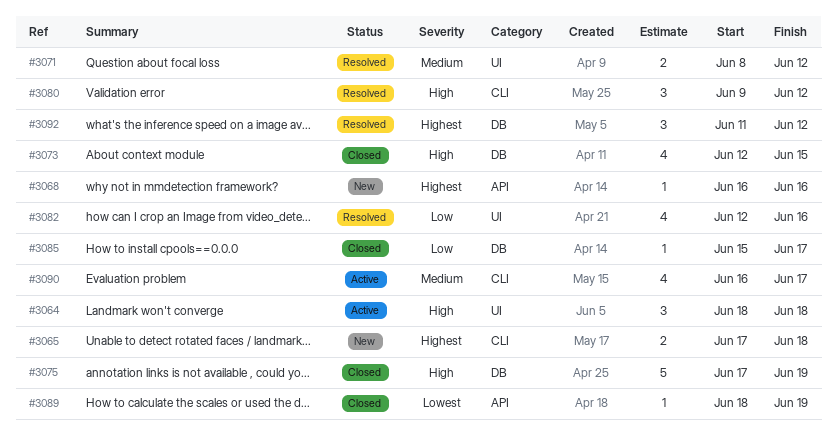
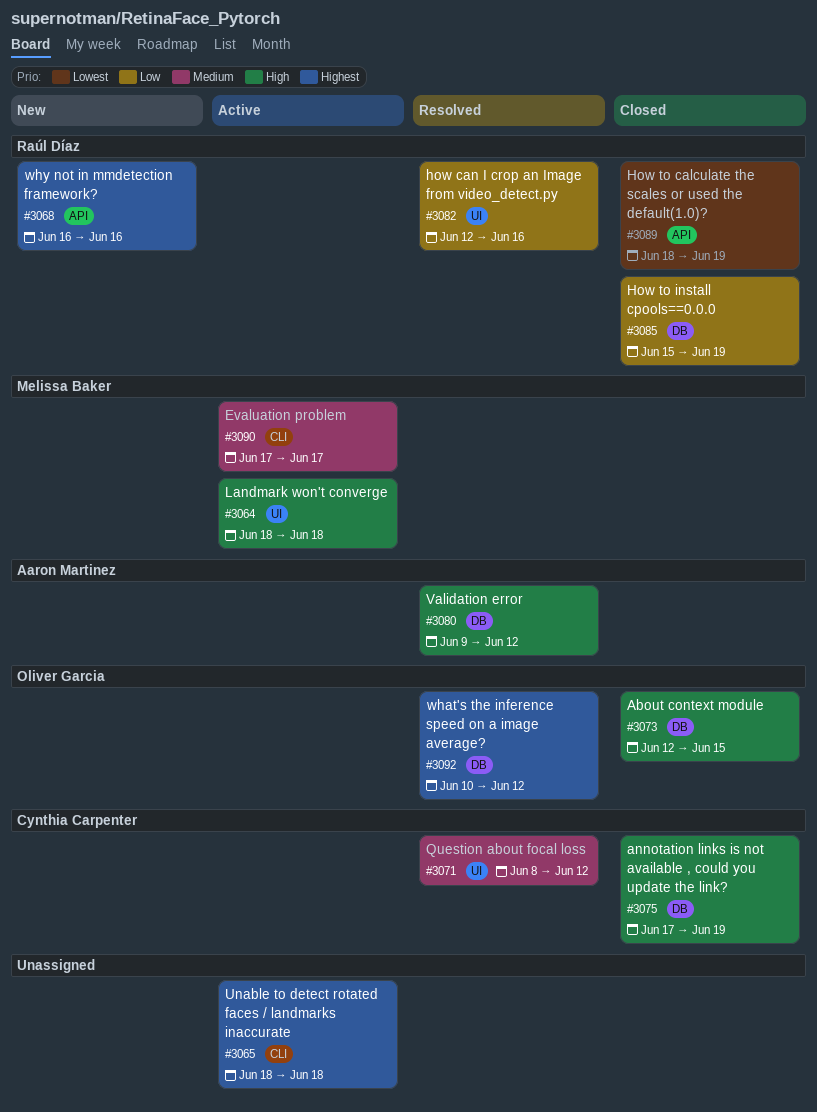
#3065, status: New -> Active
#3065, start: Jun 17 -> Jun 18
#3080, label: CLI -> DB
#3085, due: Jun 17 -> Jun 19
#3090, start: Jun 16 -> Jun 17
#3092, start: Jun 11 -> Jun 10

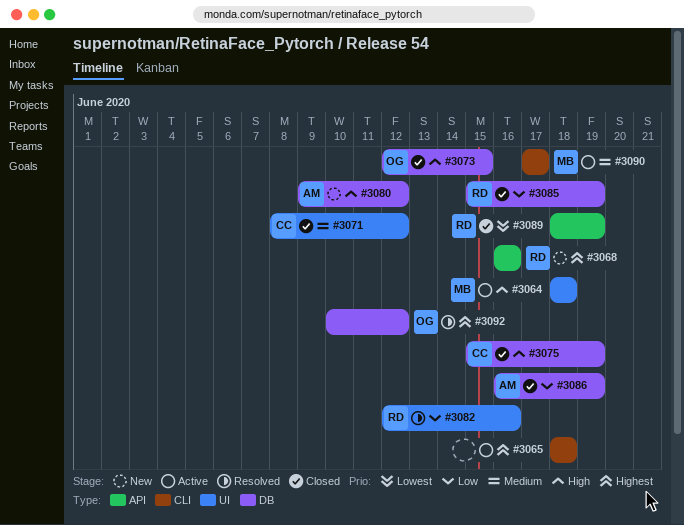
#3071, status: Resolved -> Closed
#3075, start: Jun 17 -> Jun 15
#3080, status: Resolved -> New
#3086: none -> present

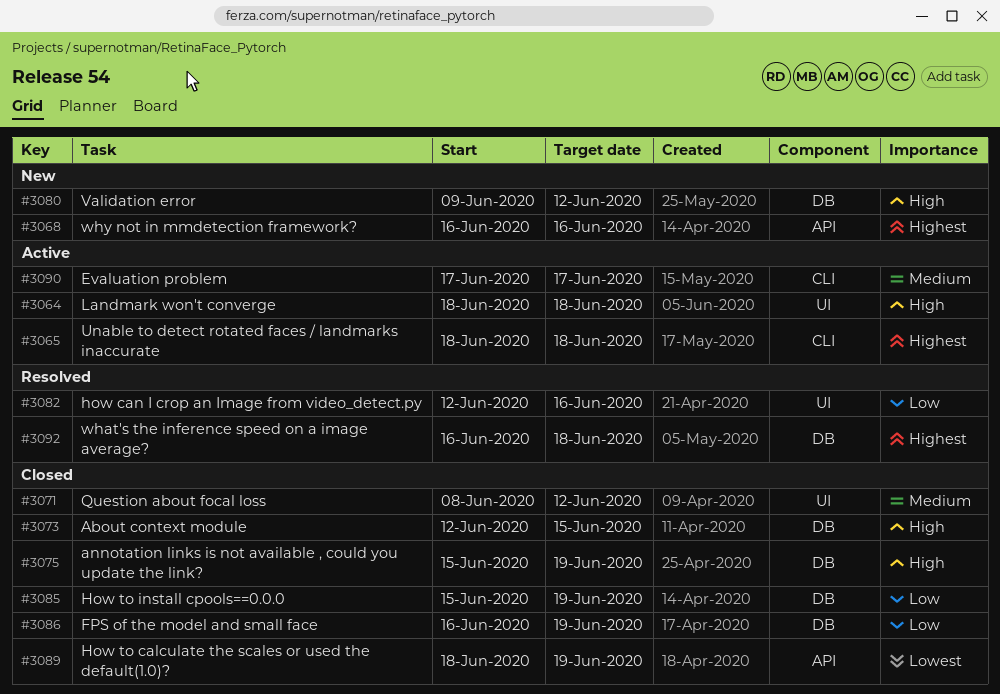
#3092, start: Jun 10 -> Jun 16
#3092, due: Jun 12 -> Jun 18

